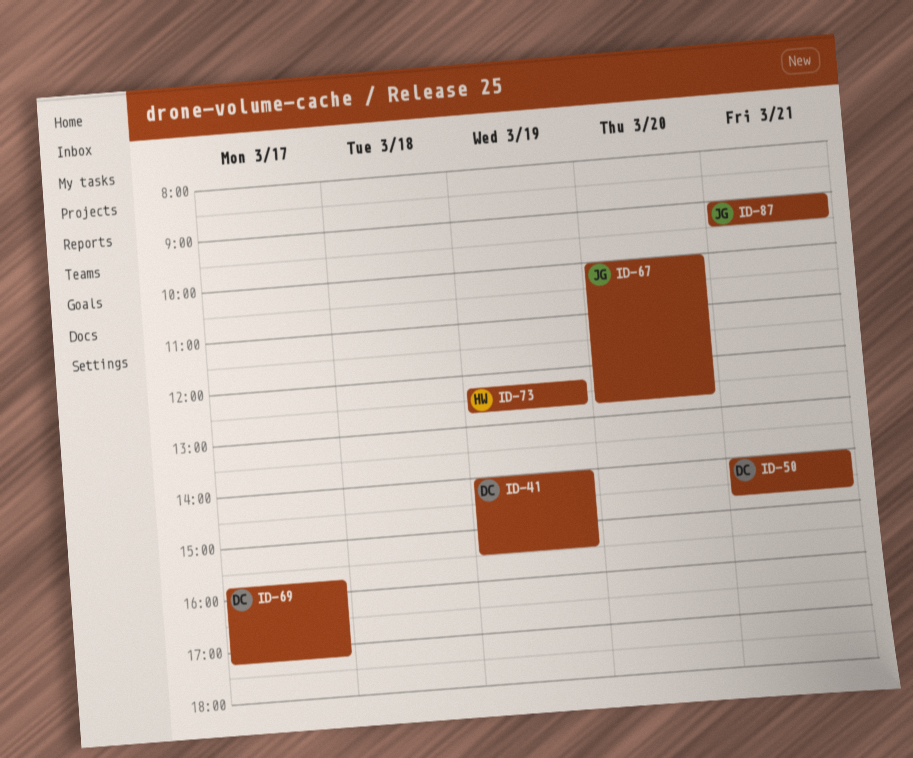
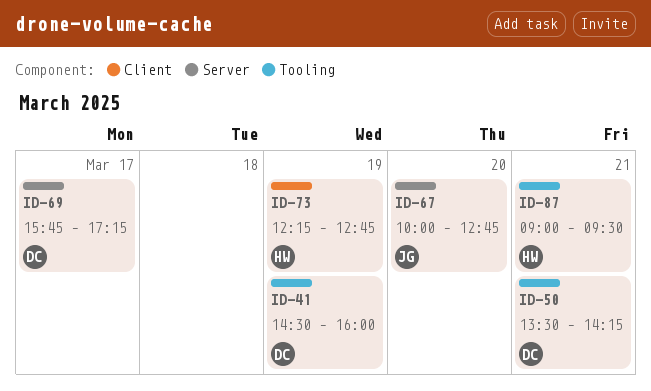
ID-41, begins: 14:00 -> 14:30
ID-41, ends: 15:30 -> 16:00
ID-50, begins: 14:00 -> 13:30
ID-50, ends: 14:45 -> 14:15
ID-87, owner: JG -> HW

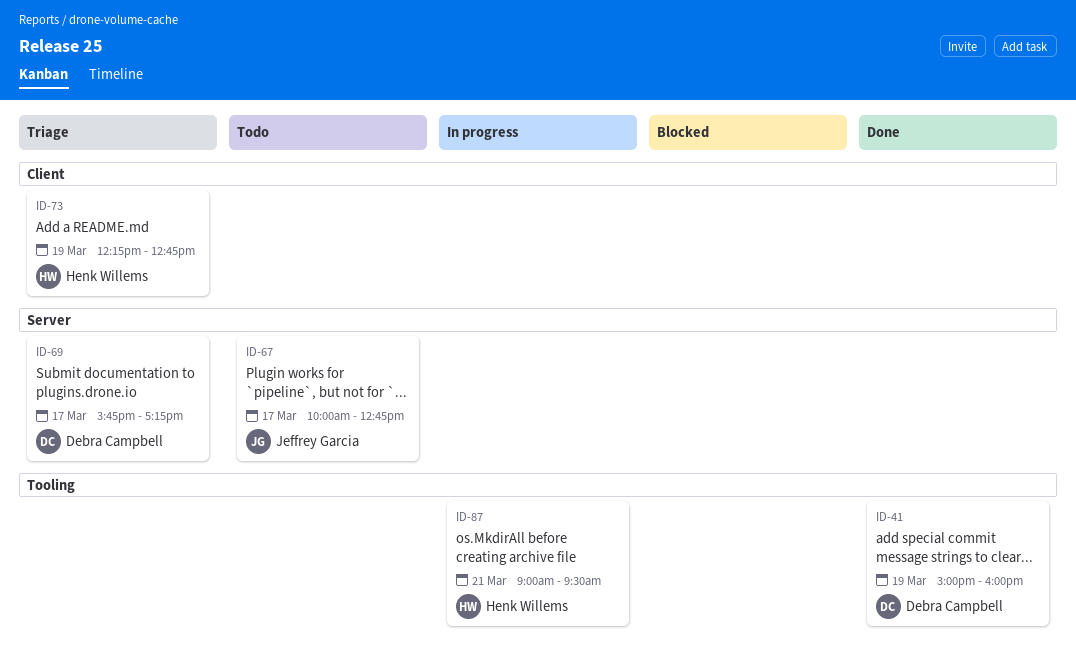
ID-41, begins: 14:30 -> 15:00
ID-50: present -> none
ID-67, day: Mar 20 -> Mar 17

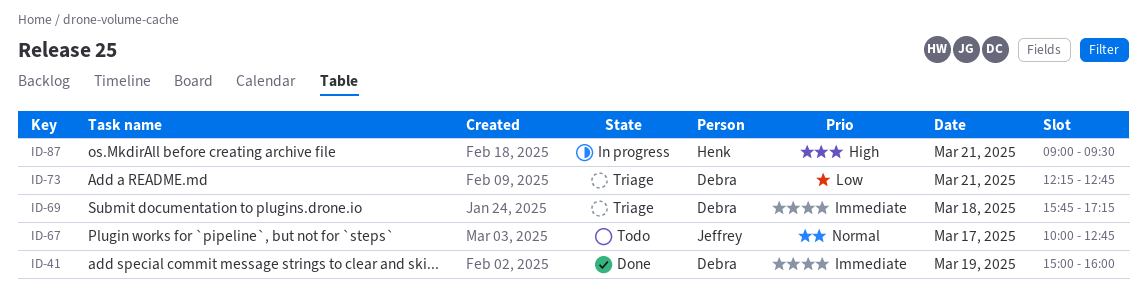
ID-69, day: Mar 17 -> Mar 18
ID-73, owner: Henk Willems -> Debra Campbell
ID-73, day: Mar 19 -> Mar 21

